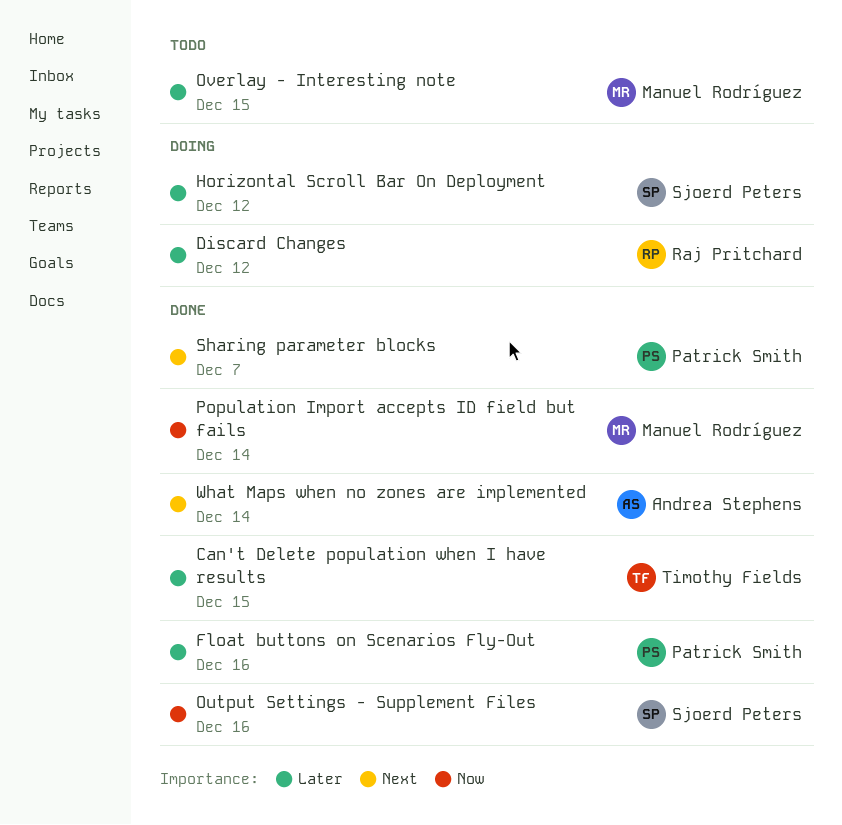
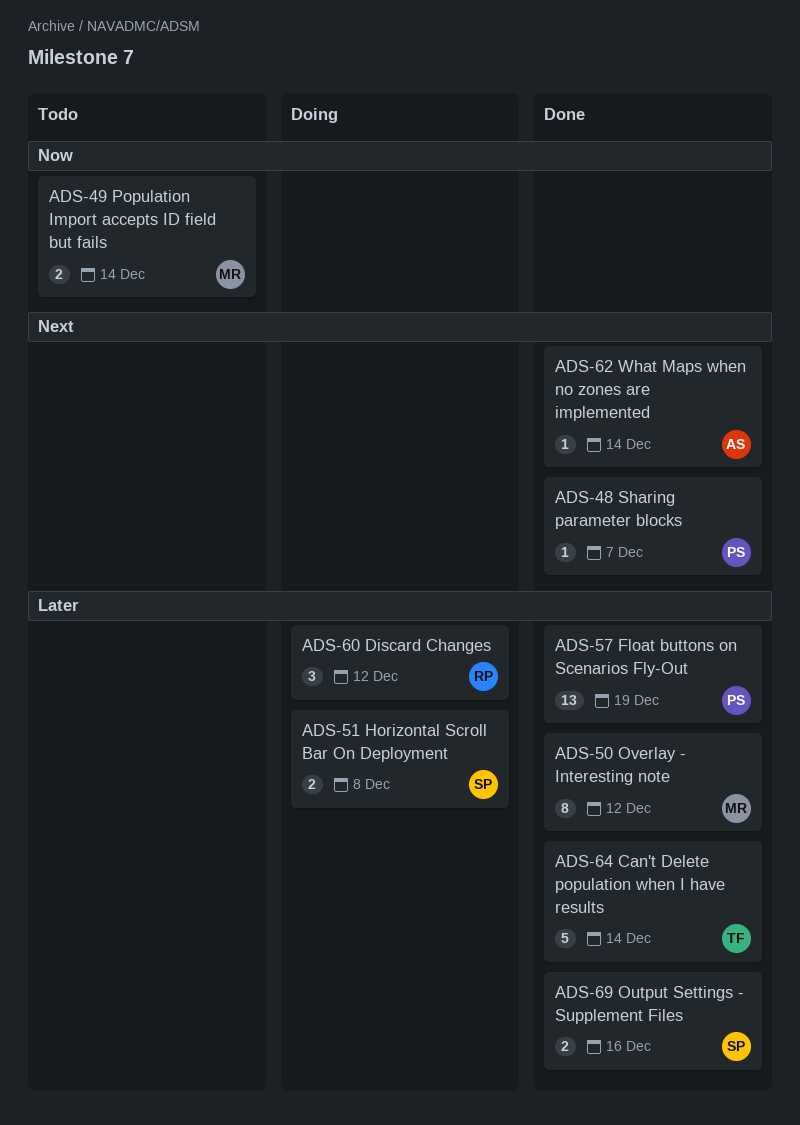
Can't Delete population when I have results, due: Dec 15 -> Dec 14
Float buttons on Scenarios Fly-Out, due: Dec 16 -> Dec 19
Horizontal Scroll Bar On Deployment, due: Dec 12 -> Dec 8
Output Settings - Supplement Files, priority: Now -> Later
Overlay - Interesting note, status: Todo -> Done
Overlay - Interesting note, due: Dec 15 -> Dec 12
Population Import accepts ID field but fails, status: Done -> Todo

